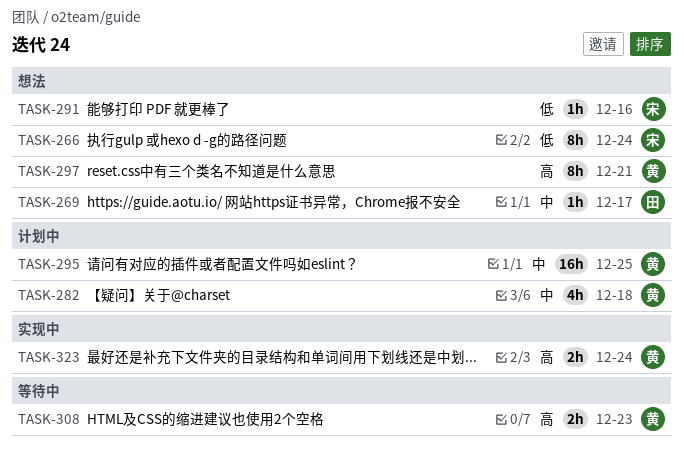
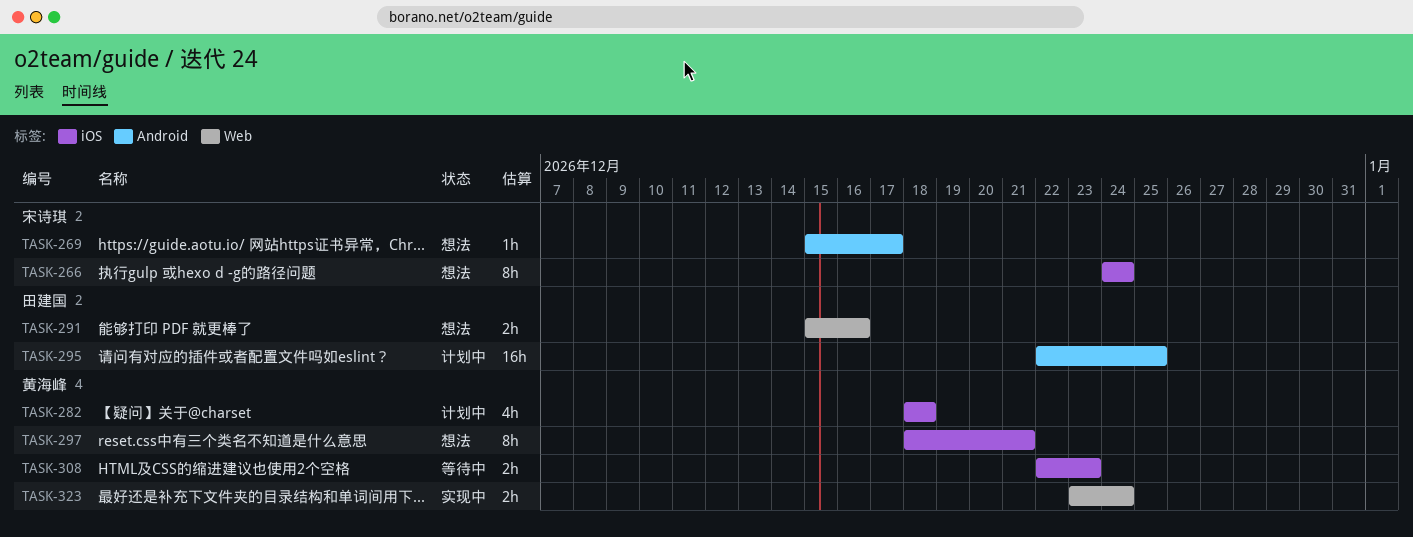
TASK-269, owner: 田建国 -> 宋诗琪
TASK-291, owner: 宋诗琪 -> 田建国
TASK-291, estimate: 1h -> 2h
TASK-295, owner: 黄海峰 -> 田建国

